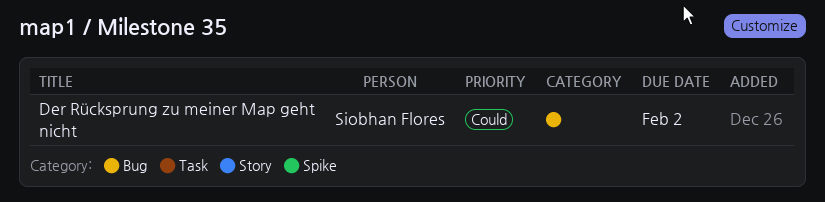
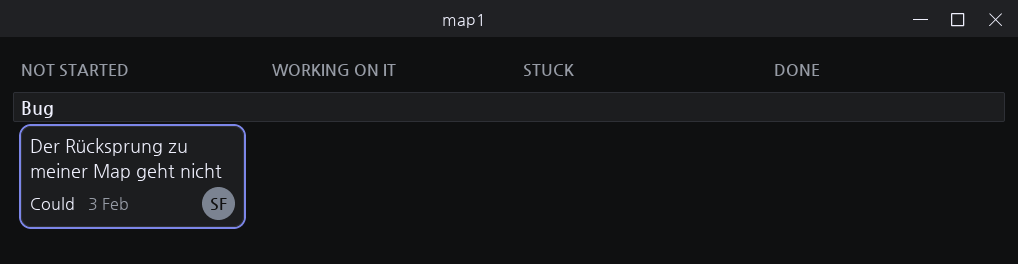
Der Rücksprung zu meiner Map geht nicht, due: Feb 2 -> Feb 3

